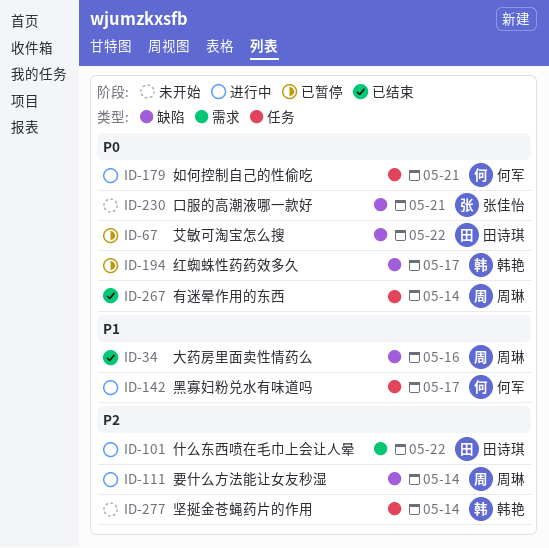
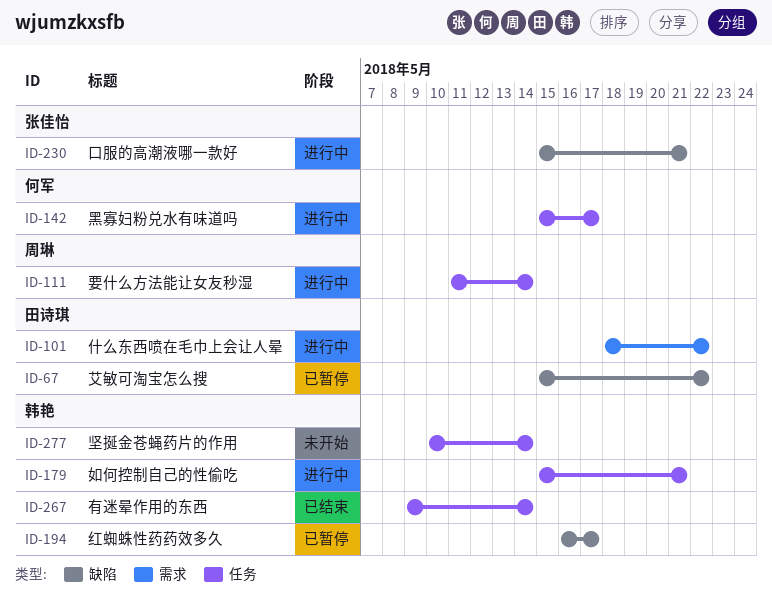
ID-34: present -> none
ID-111, label: 缺陷 -> 任务
ID-179, owner: 何军 -> 韩艳
ID-230, status: 未开始 -> 进行中
ID-267, owner: 周琳 -> 韩艳

